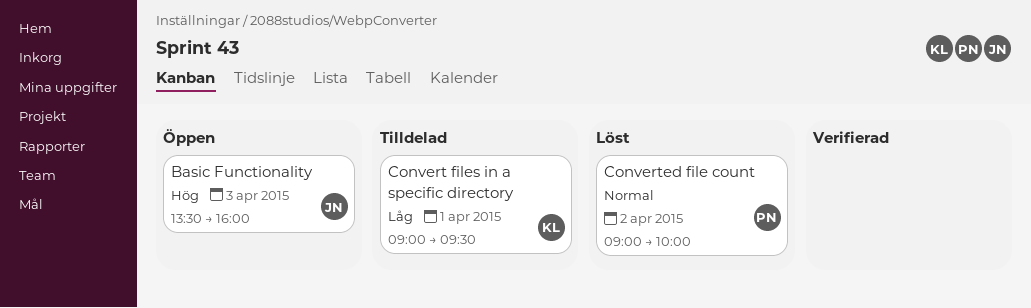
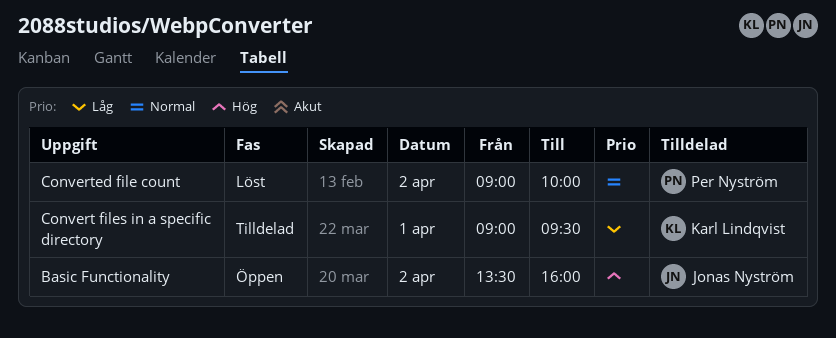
Basic Functionality, day: Apr 3 -> Apr 2

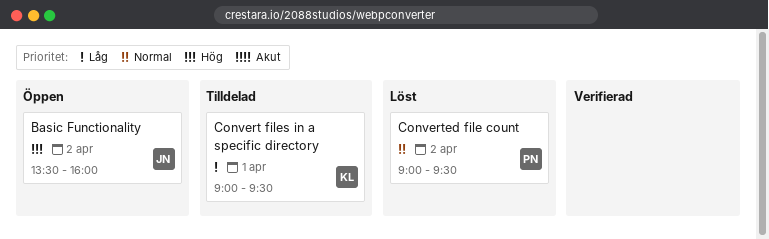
Converted file count, ends: 10:00 -> 09:30

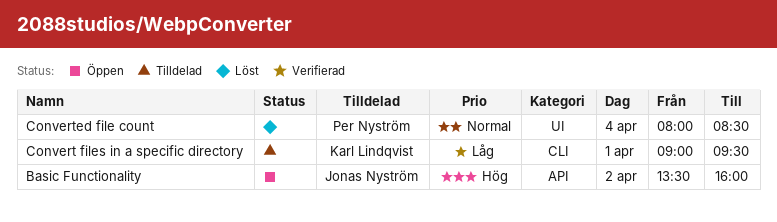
Converted file count, day: Apr 2 -> Apr 4
Converted file count, begins: 09:00 -> 08:00
Converted file count, ends: 09:30 -> 08:30

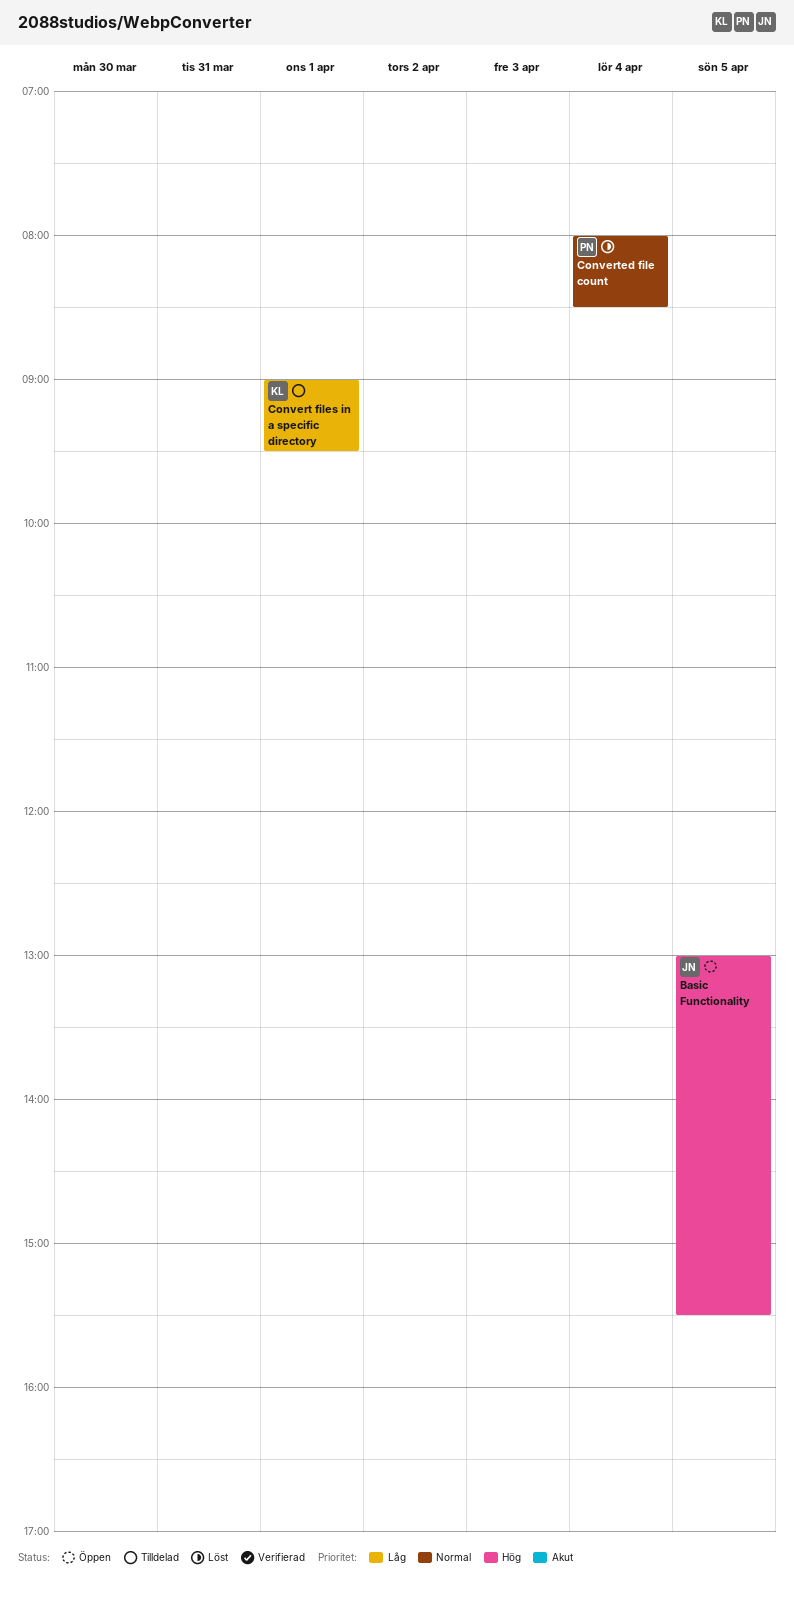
Basic Functionality, day: Apr 2 -> Apr 5
Basic Functionality, begins: 13:30 -> 13:00
Basic Functionality, ends: 16:00 -> 15:30

